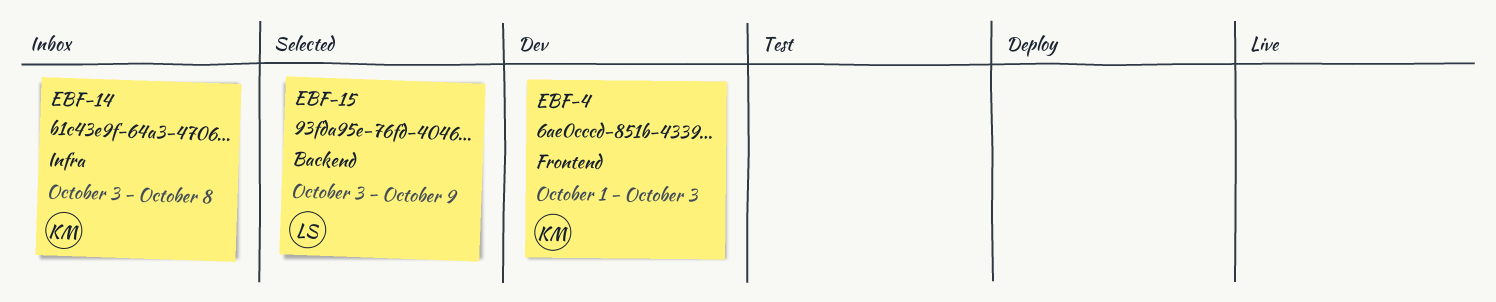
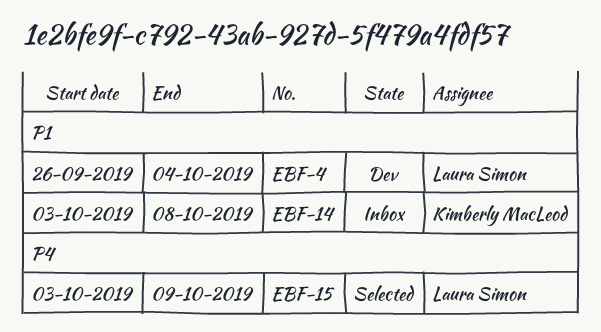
EBF-4, owner: Kimberly MacLeod -> Laura Simon
EBF-4, start: Oct 1 -> Sep 26
EBF-4, due: Oct 3 -> Oct 4

